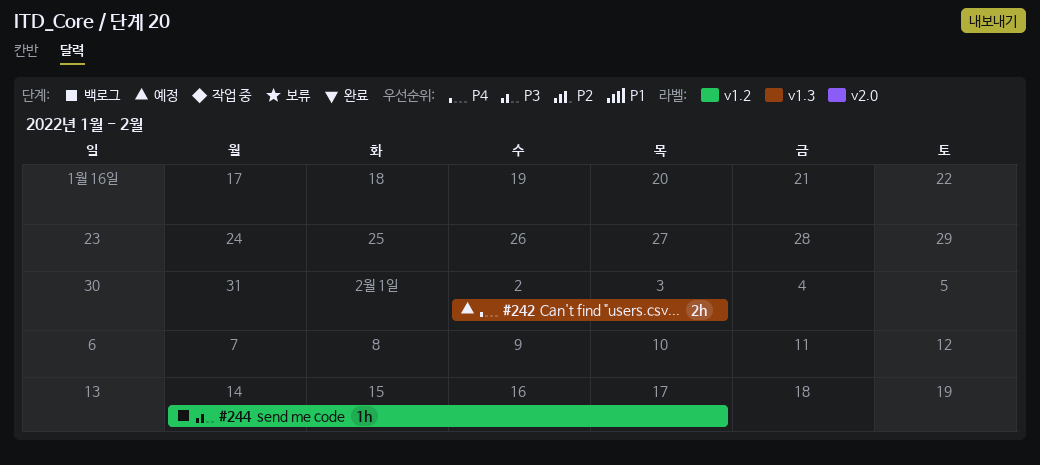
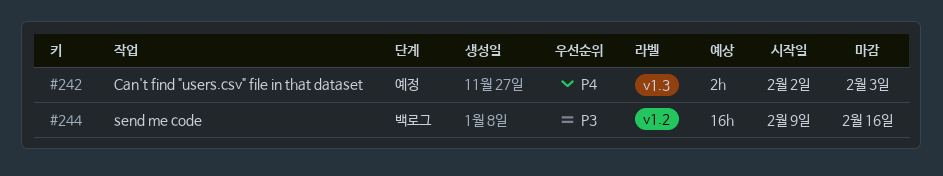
#244, estimate: 1h -> 16h
#244, start: Feb 14 -> Feb 9
#244, due: Feb 17 -> Feb 16

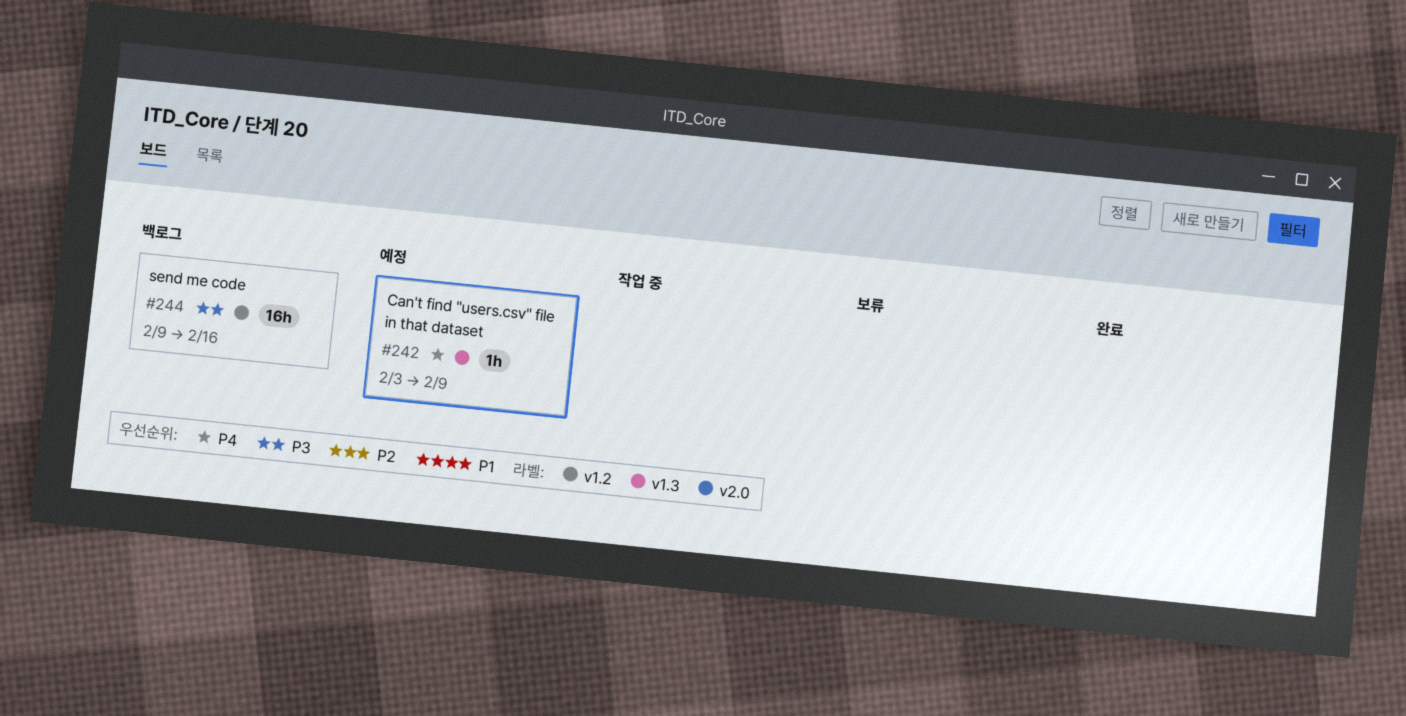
#242, estimate: 2h -> 1h
#242, start: Feb 2 -> Feb 3
#242, due: Feb 3 -> Feb 9

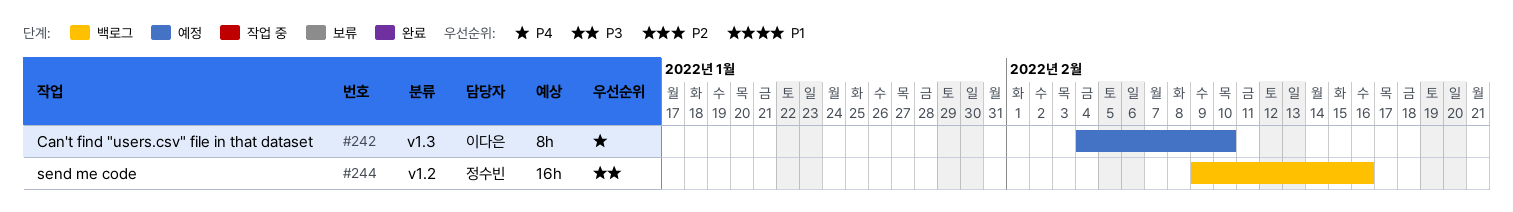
#242, estimate: 1h -> 8h
#242, start: Feb 3 -> Feb 4
#242, due: Feb 9 -> Feb 10

